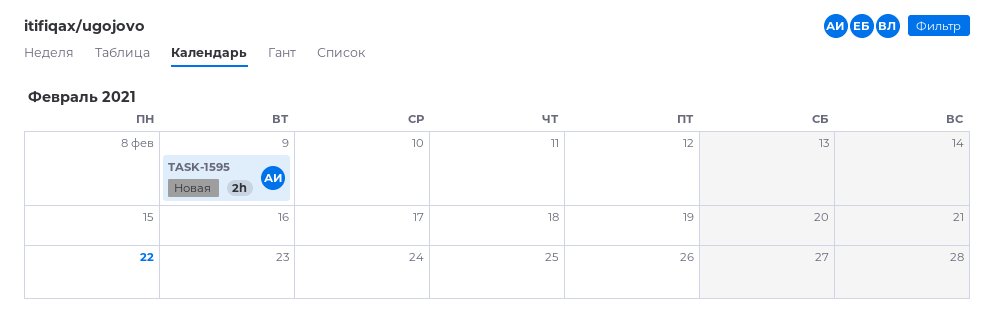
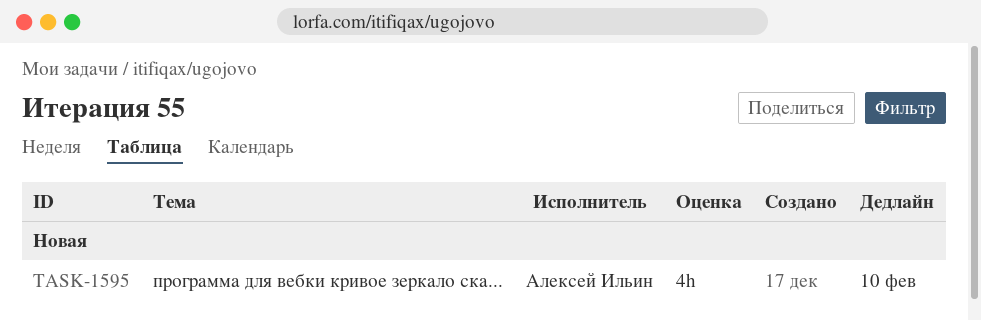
TASK-1595, estimate: 2h -> 4h
TASK-1595, due: Feb 9 -> Feb 10

